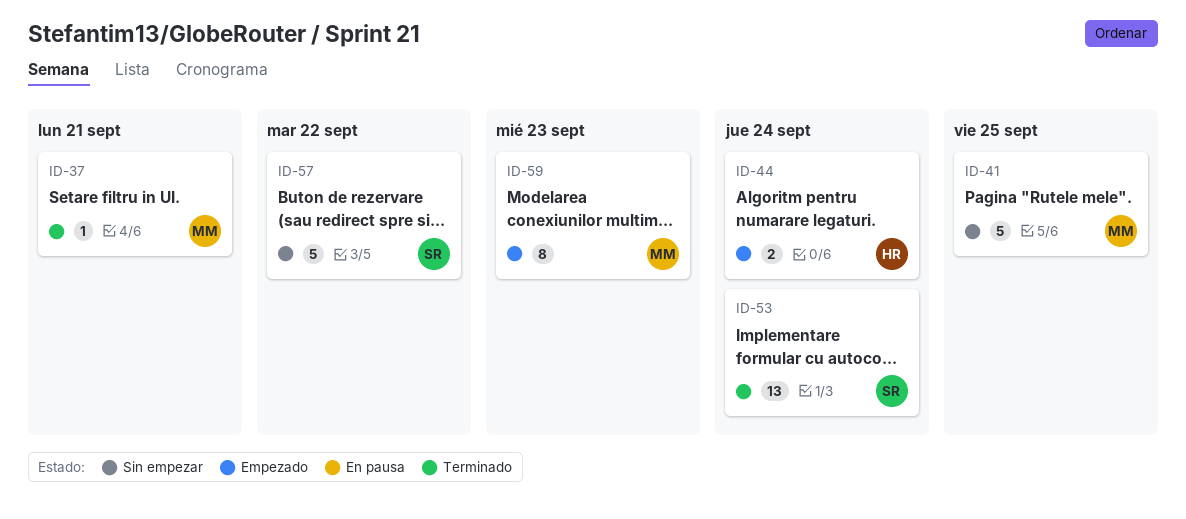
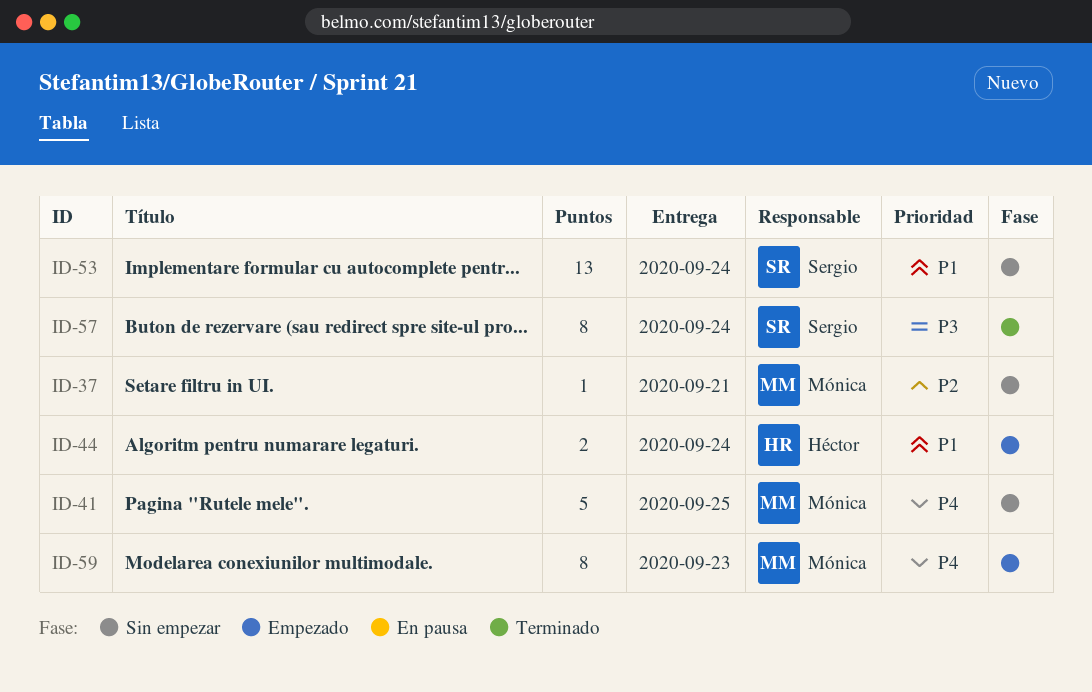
ID-37, status: Terminado -> Sin empezar
ID-53, status: Terminado -> Sin empezar
ID-57, status: Sin empezar -> Terminado
ID-57, estimate: 5 -> 8
ID-57, due: Sep 22 -> Sep 24

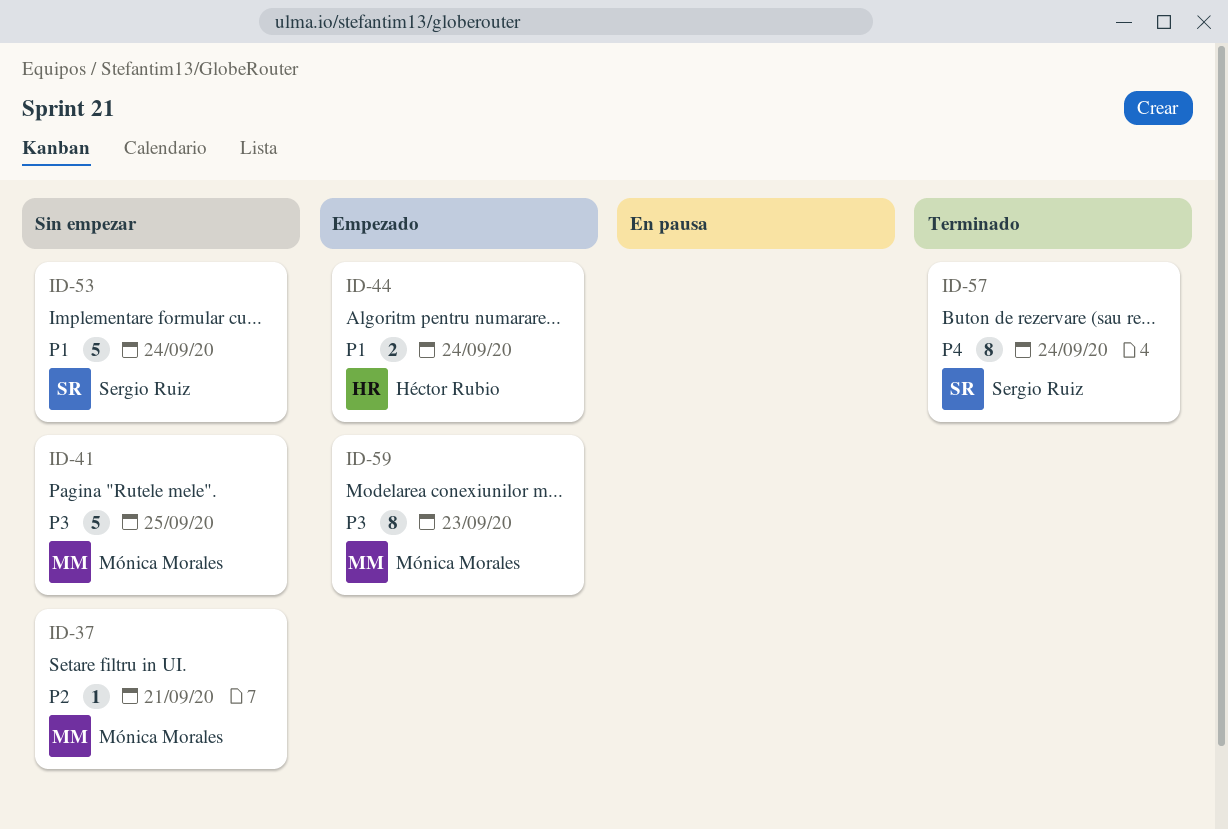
ID-41, priority: P4 -> P3
ID-53, estimate: 13 -> 5
ID-57, priority: P3 -> P4
ID-59, priority: P4 -> P3

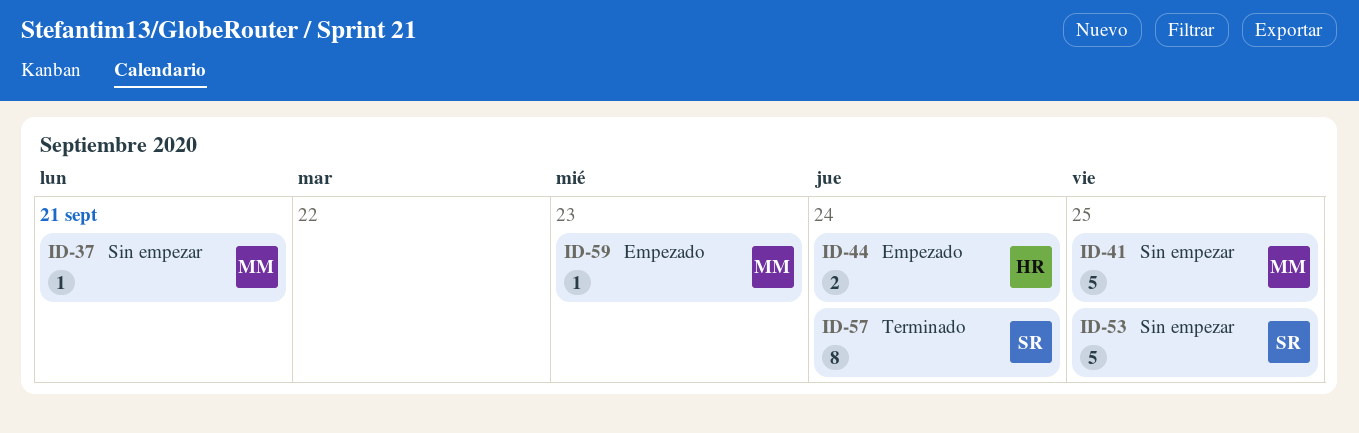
ID-53, due: Sep 24 -> Sep 25
ID-59, estimate: 8 -> 1

